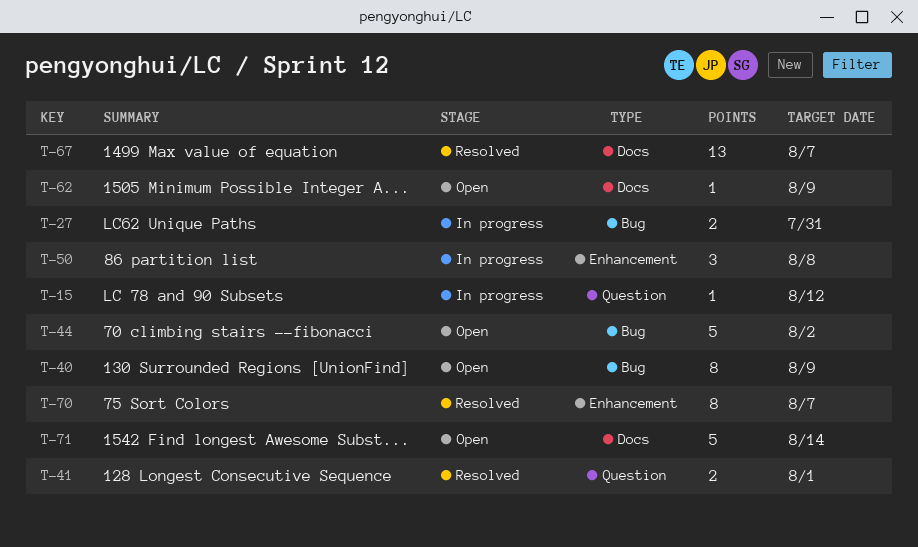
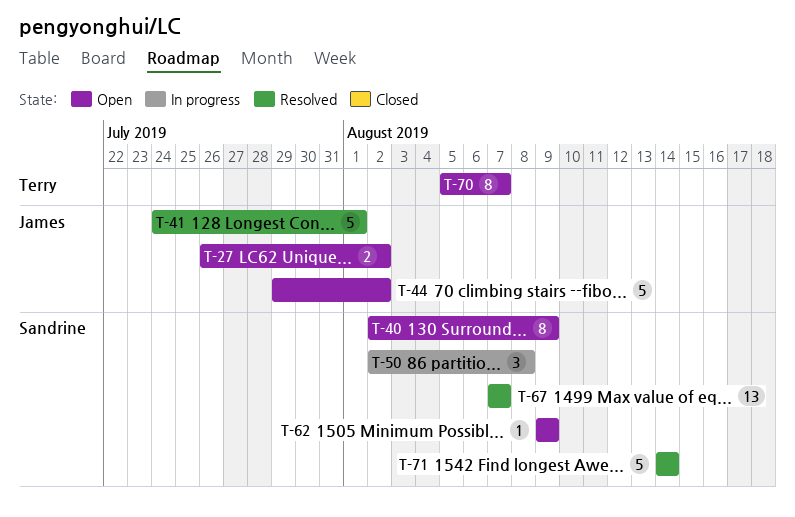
T-15: present -> none
T-27, status: In progress -> Open
T-27, due: Jul 31 -> Aug 2
T-41, estimate: 2 -> 5
T-70, status: Resolved -> Open
T-71, status: Open -> Resolved

